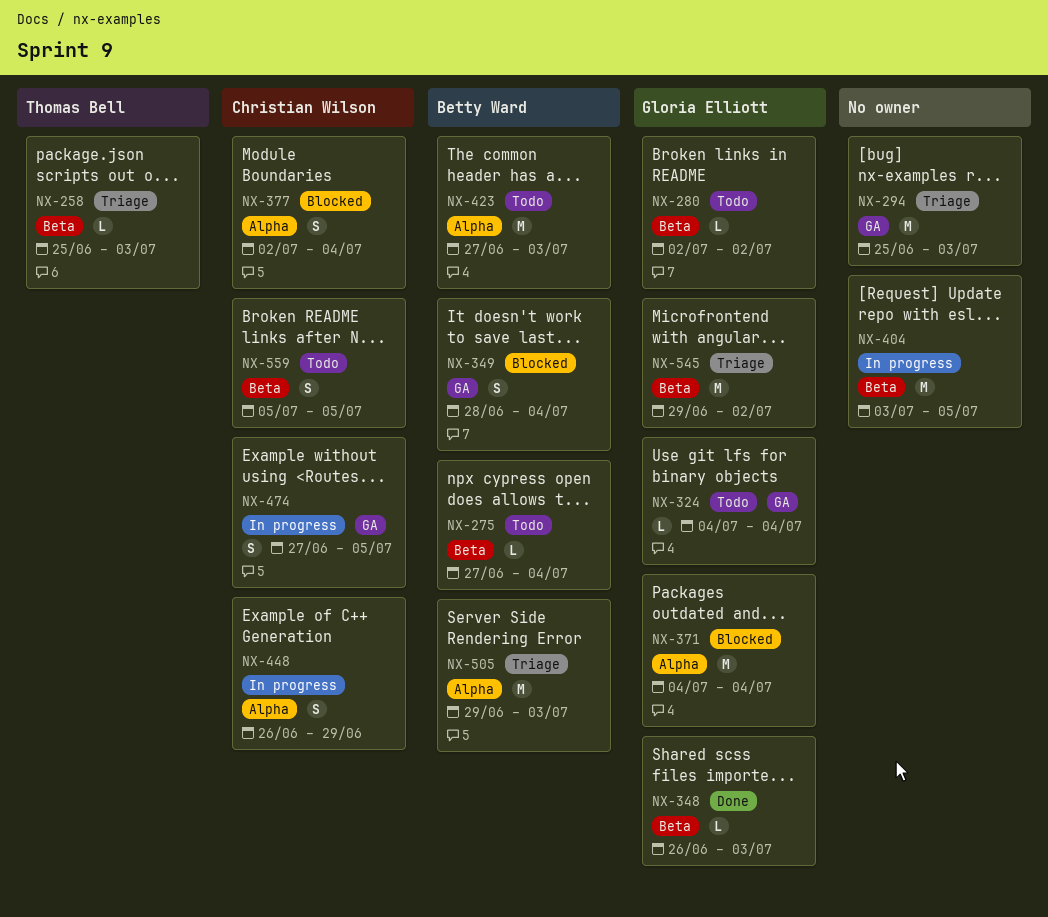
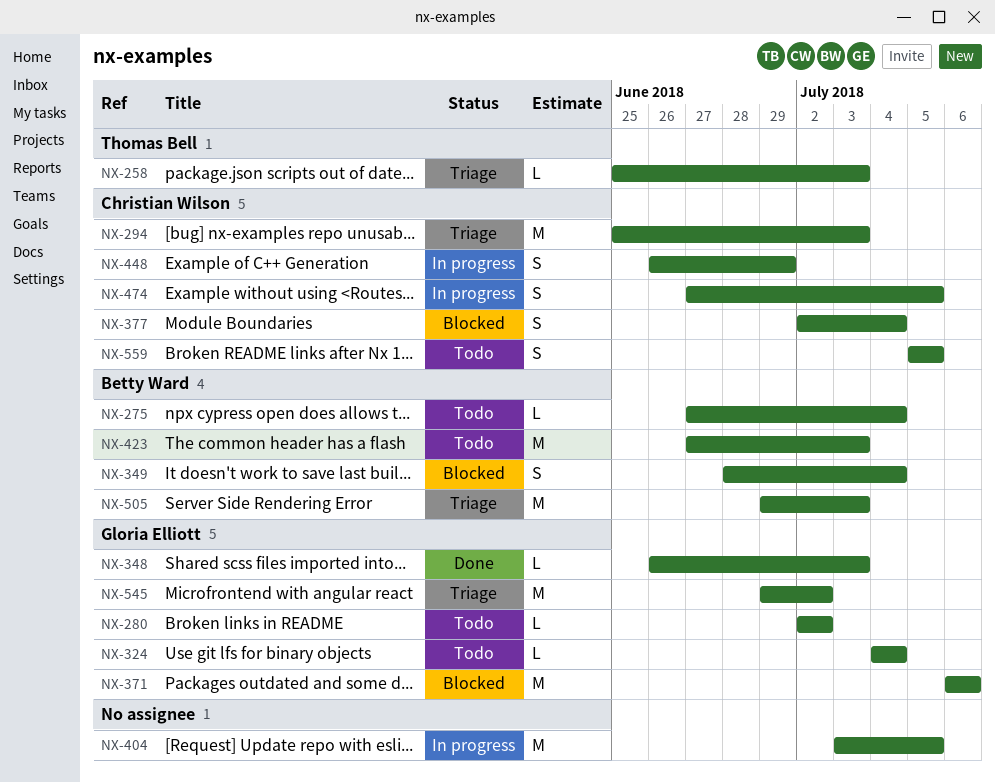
NX-294, owner: none -> Christian Wilson
NX-371, start: Jul 4 -> Jul 6
NX-371, due: Jul 4 -> Jul 6

